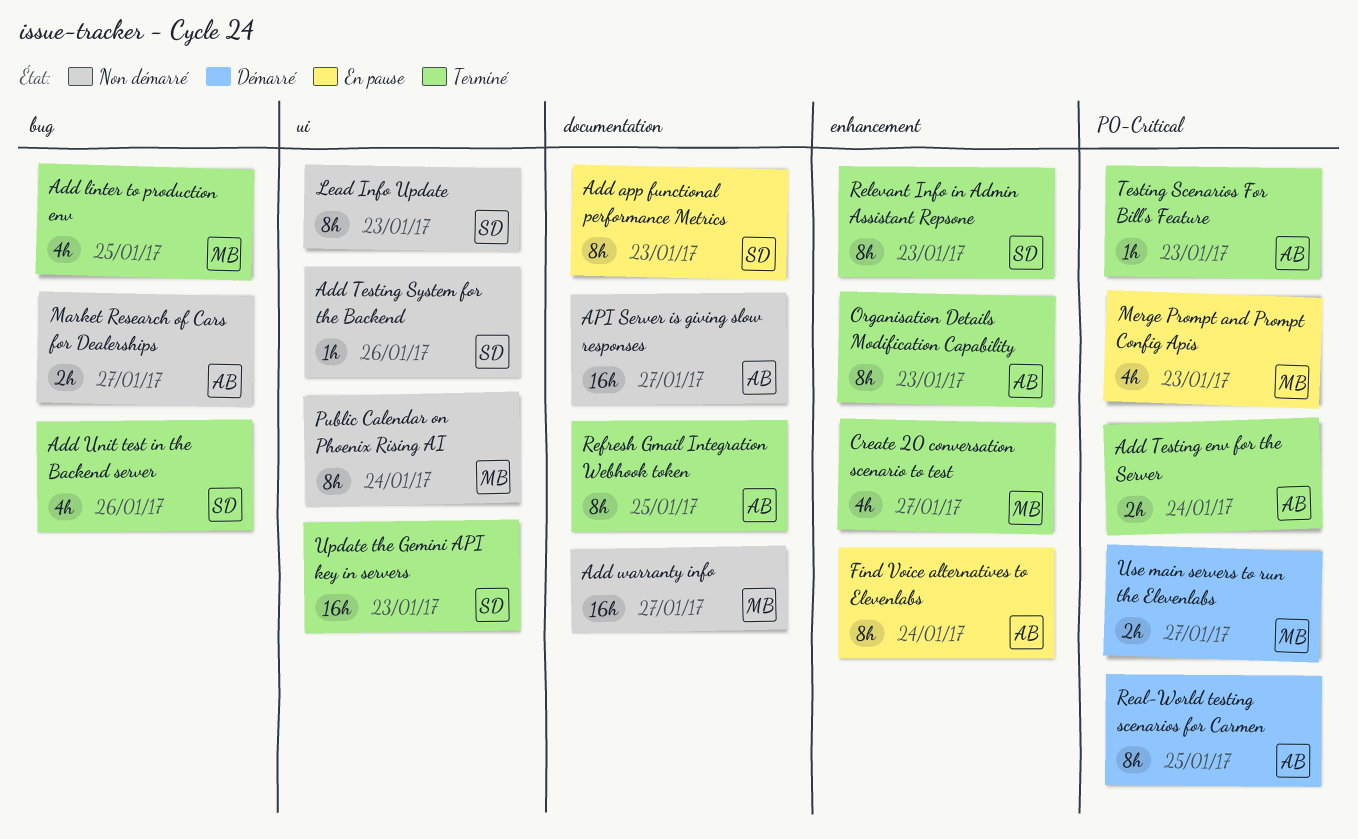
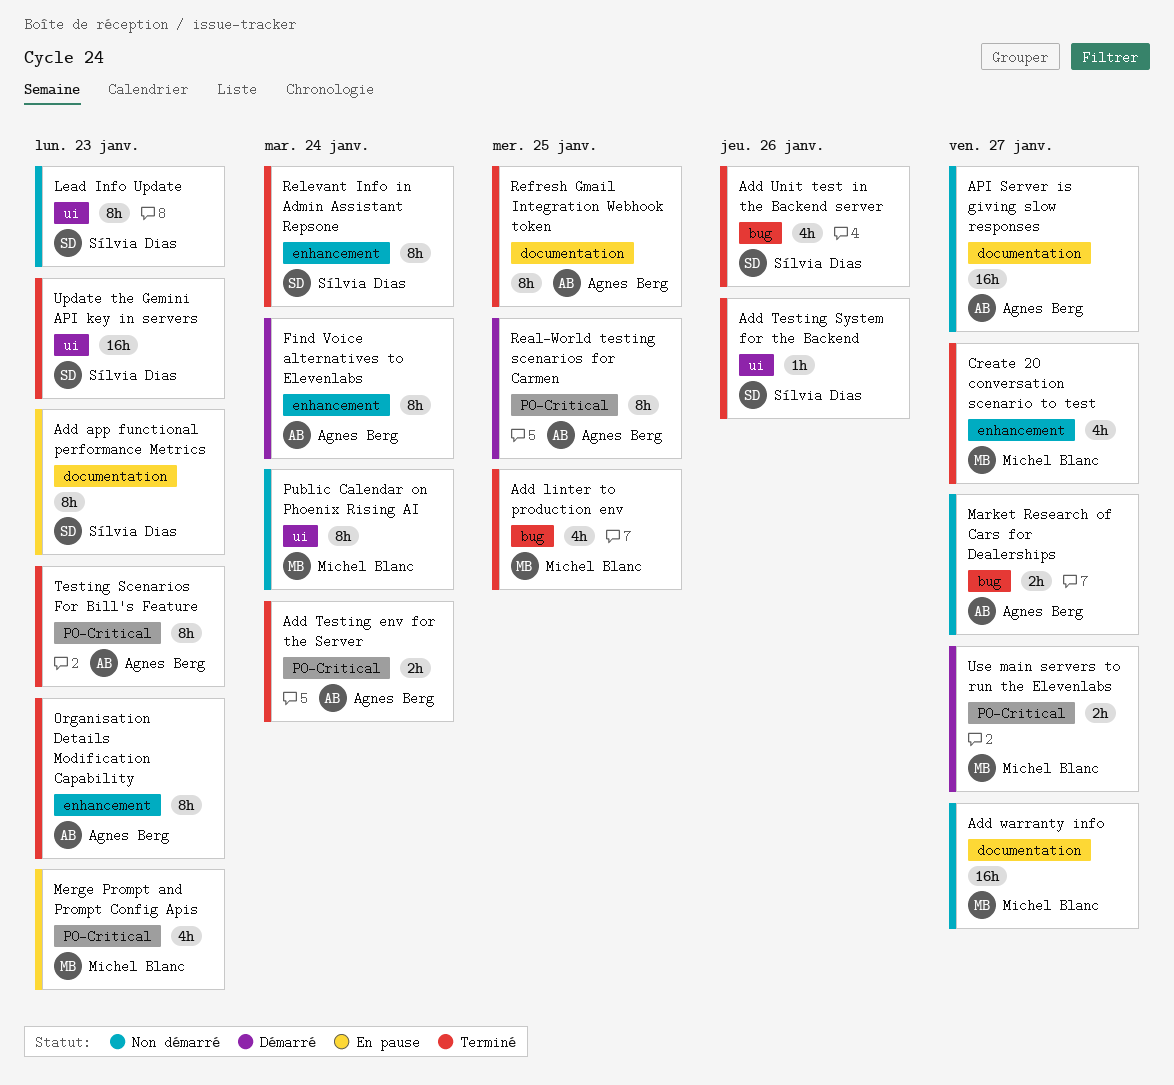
Add Testing System for the Backend, status: Non démarré -> Terminé
Find Voice alternatives to Elevenlabs, status: En pause -> Démarré
Relevant Info in Admin Assistant Repsone, due: Jan 23 -> Jan 24
Testing Scenarios For Bill's Feature, estimate: 1h -> 8h

